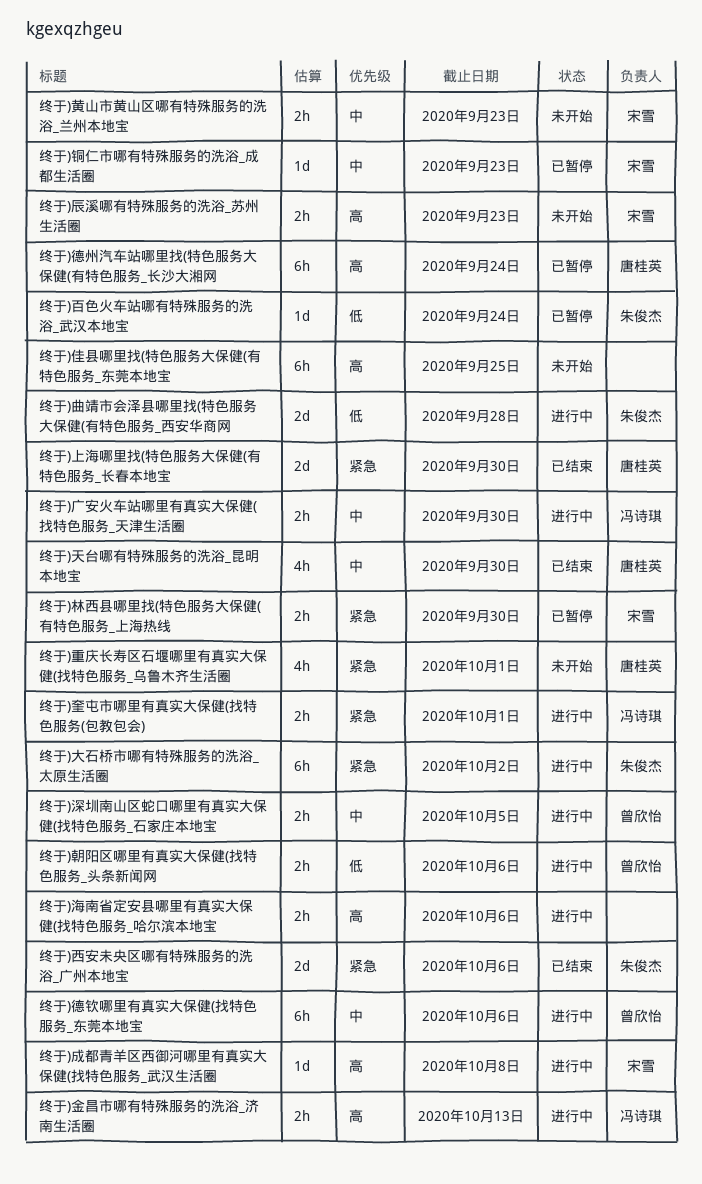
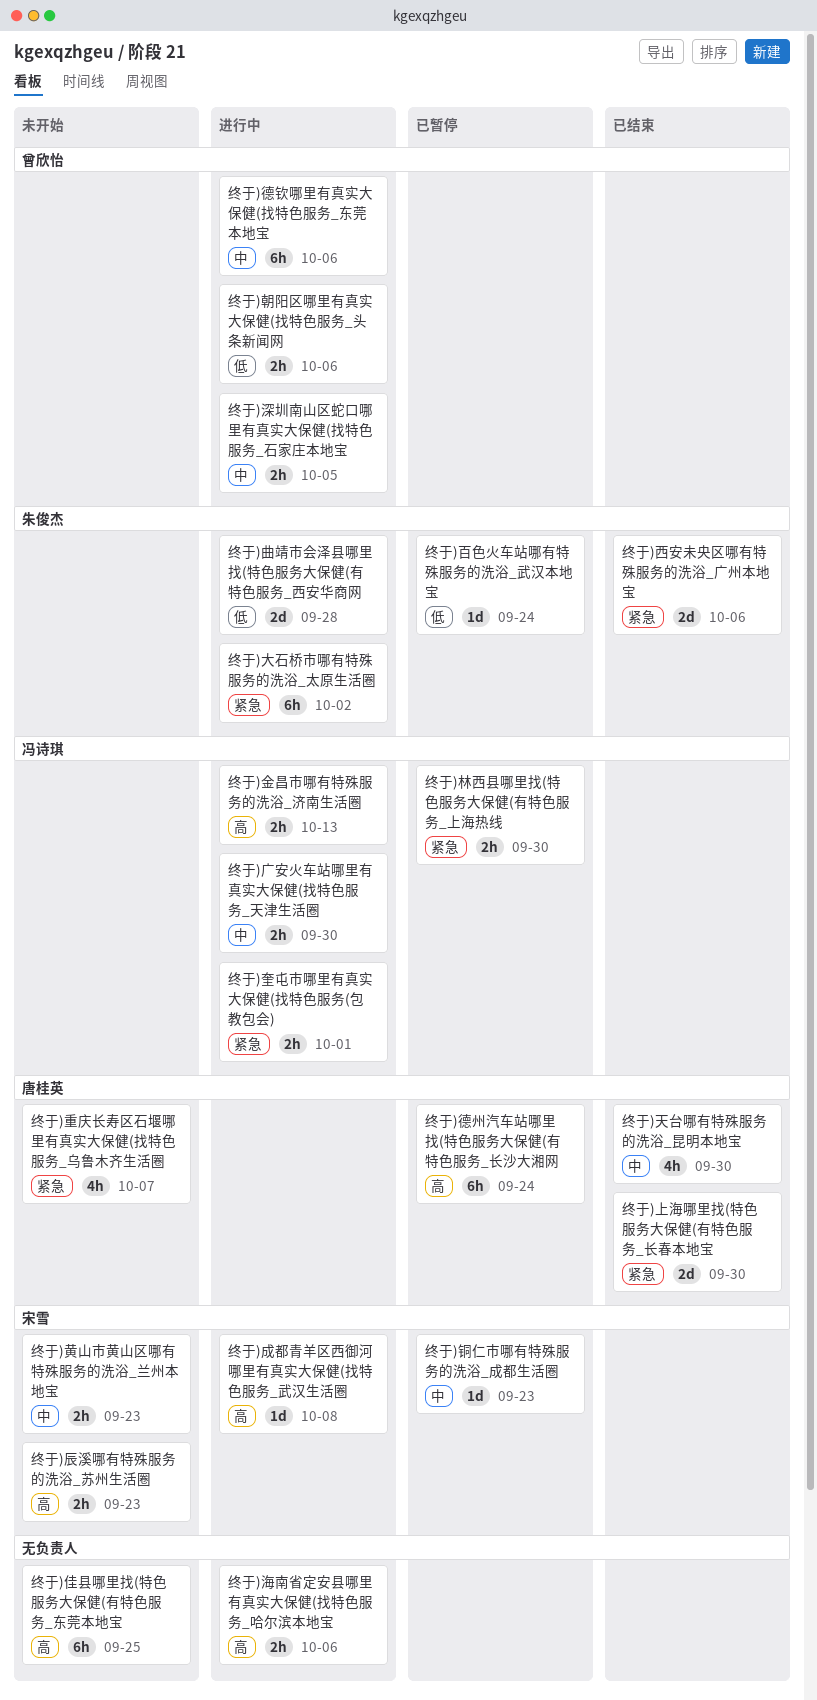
终于)林西县哪里找(特色服务大保健(有特色服务_上海热线, owner: 宋雪 -> 冯诗琪
终于)重庆长寿区石堰哪里有真实大保健(找特色服务_乌鲁木齐生活圈, due: Oct 1 -> Oct 7

